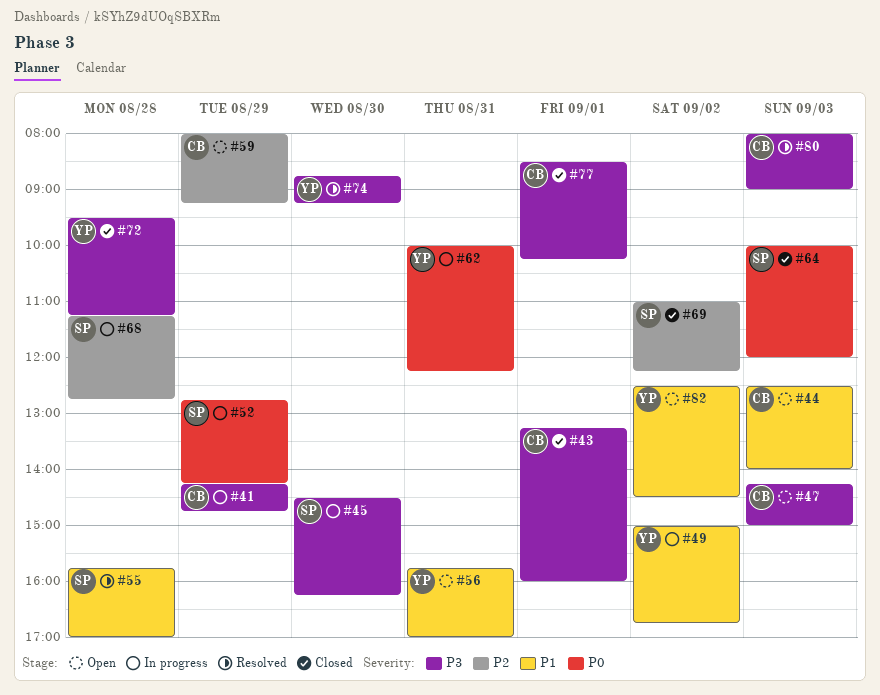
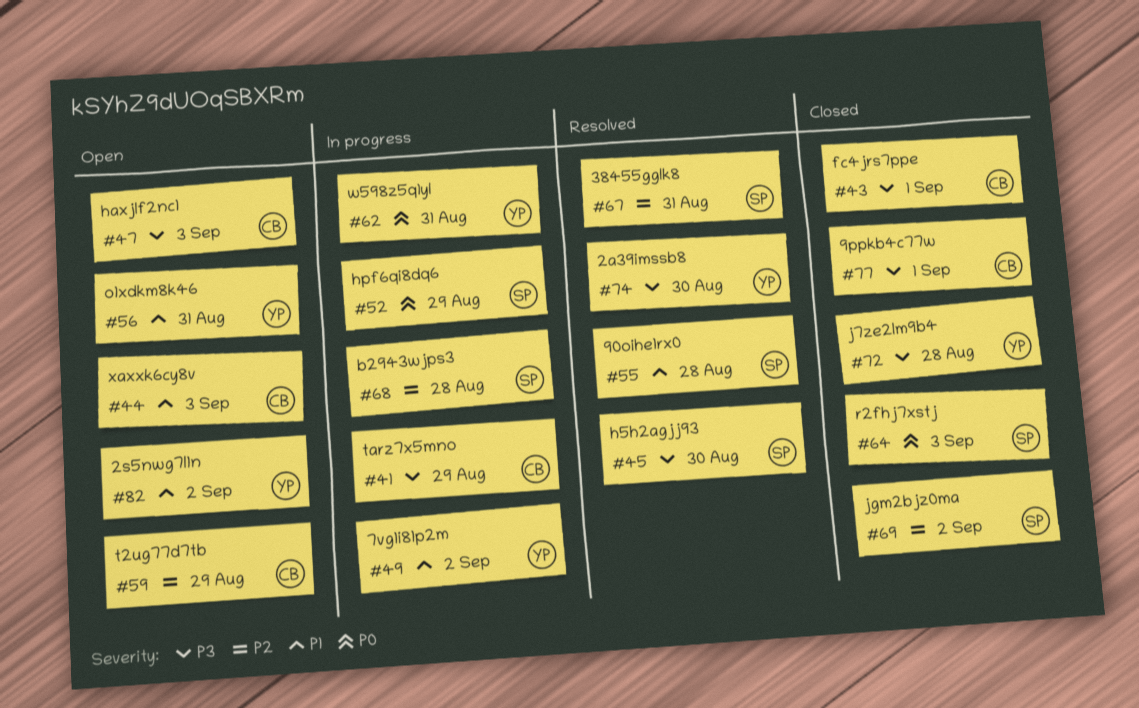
#45, status: In progress -> Resolved
#67: none -> present
#80: present -> none

